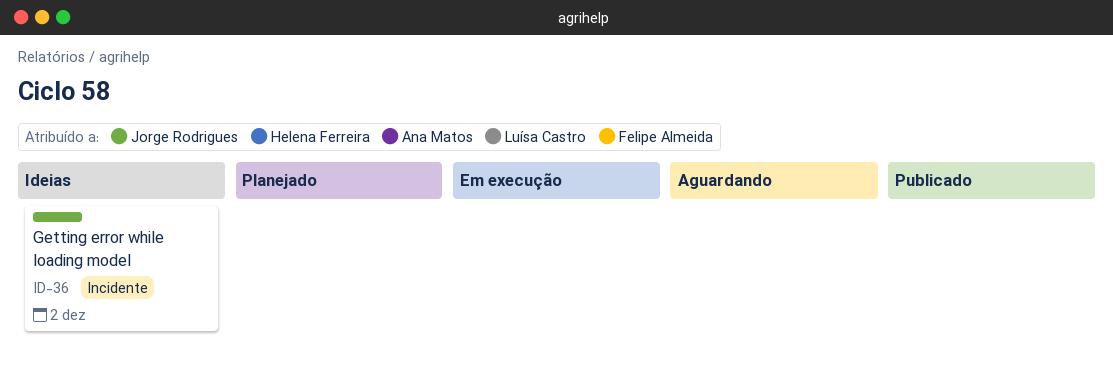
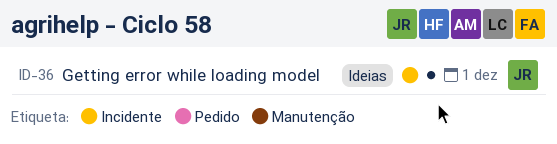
ID-36, due: Dec 2 -> Dec 1

